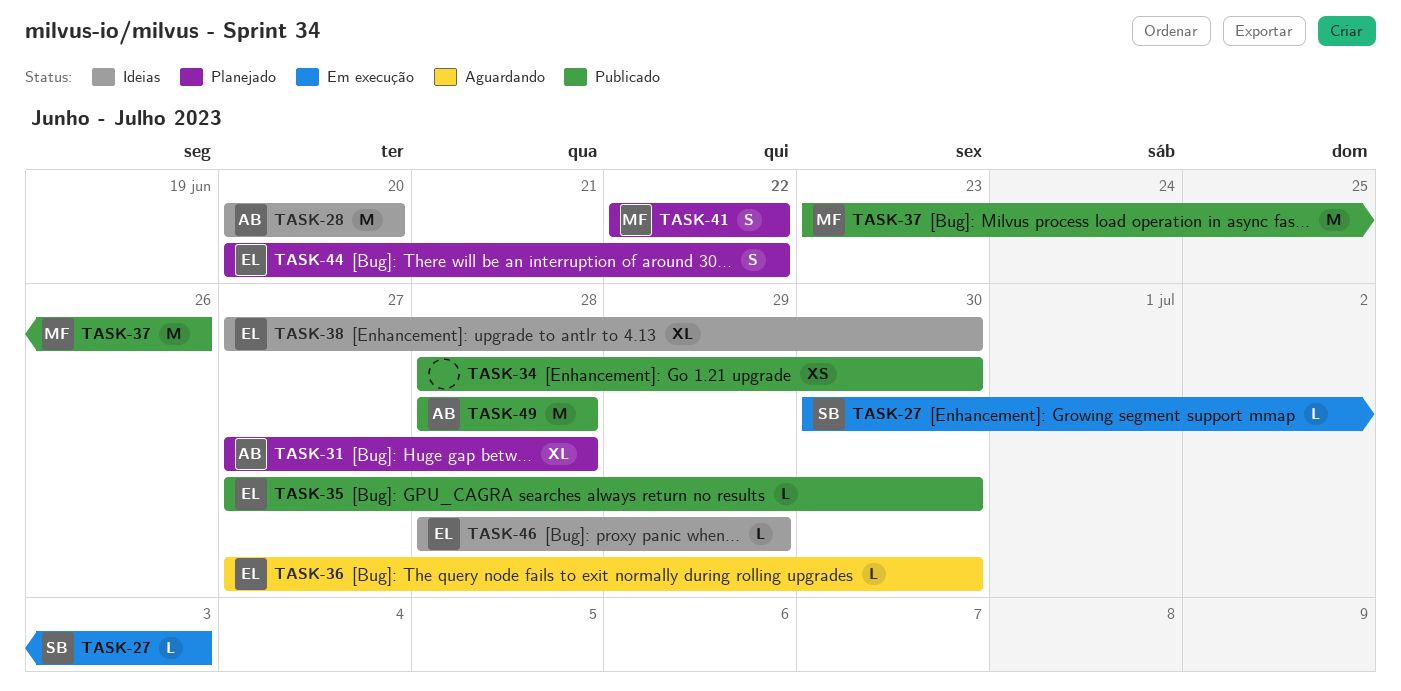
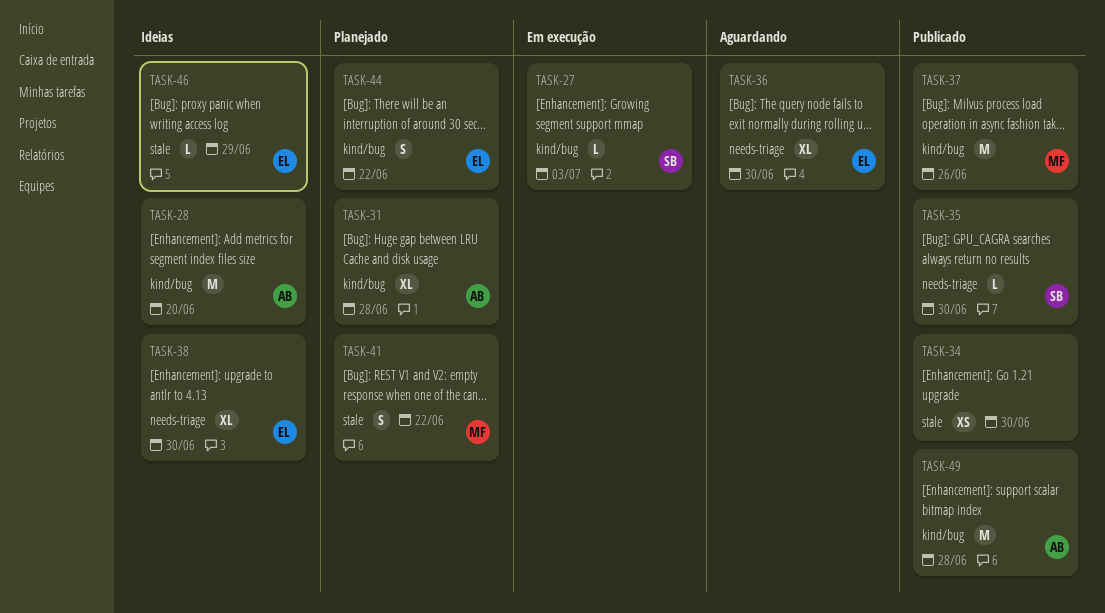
TASK-35, owner: EL -> SB
TASK-36, estimate: L -> XL

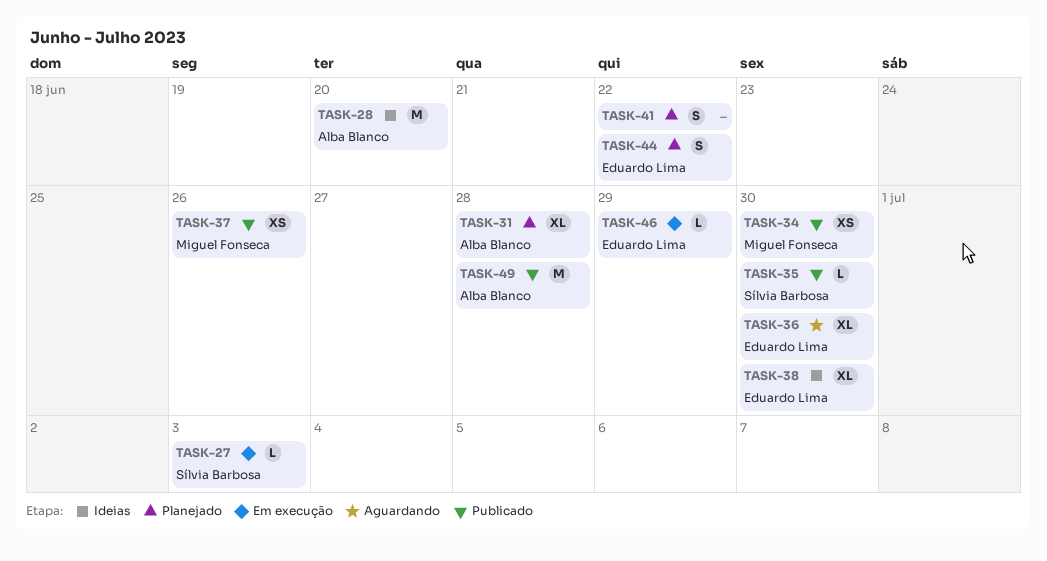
TASK-34, owner: none -> Miguel Fonseca
TASK-37, estimate: M -> XS
TASK-41, owner: Miguel Fonseca -> none
TASK-46, status: Ideias -> Em execução

